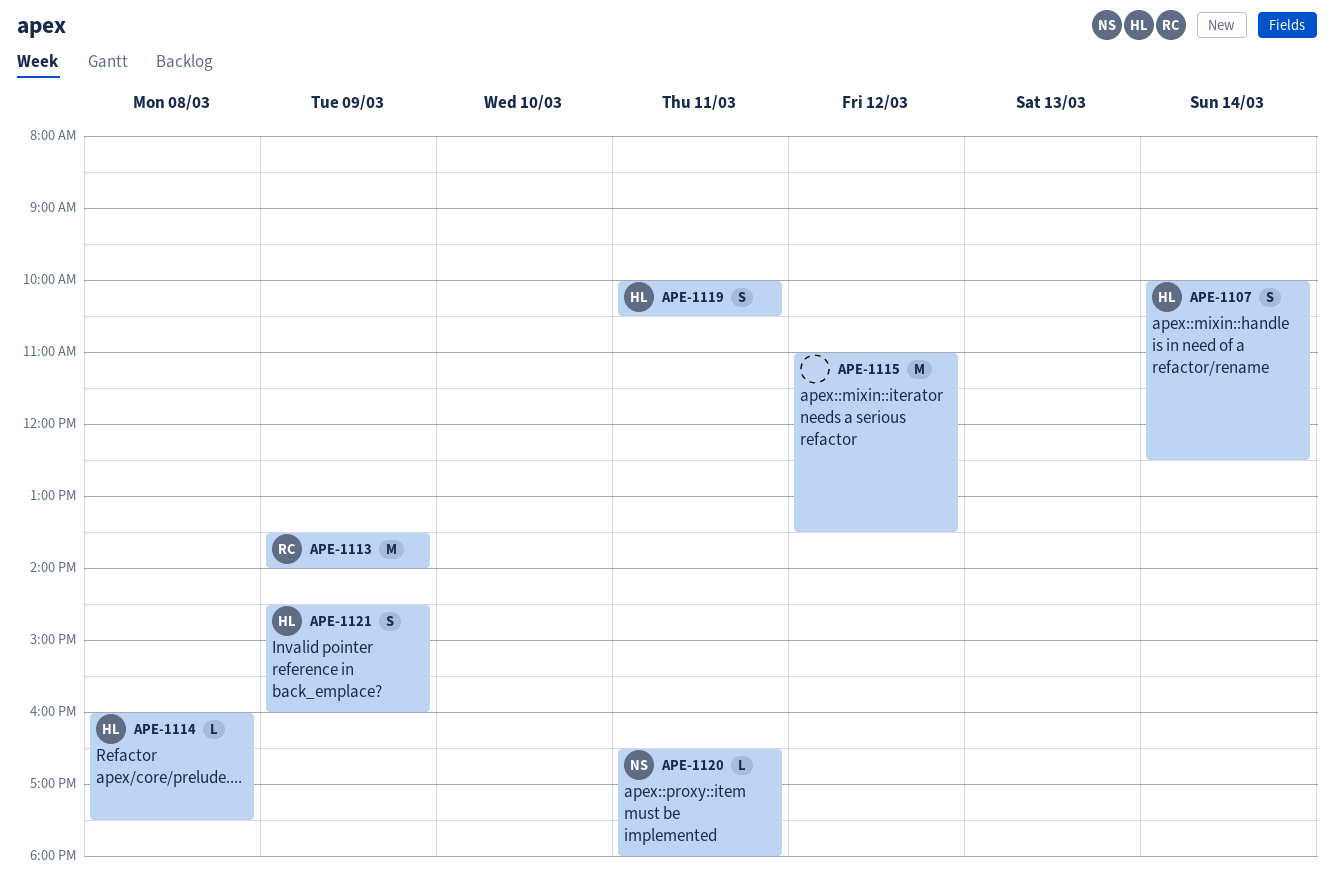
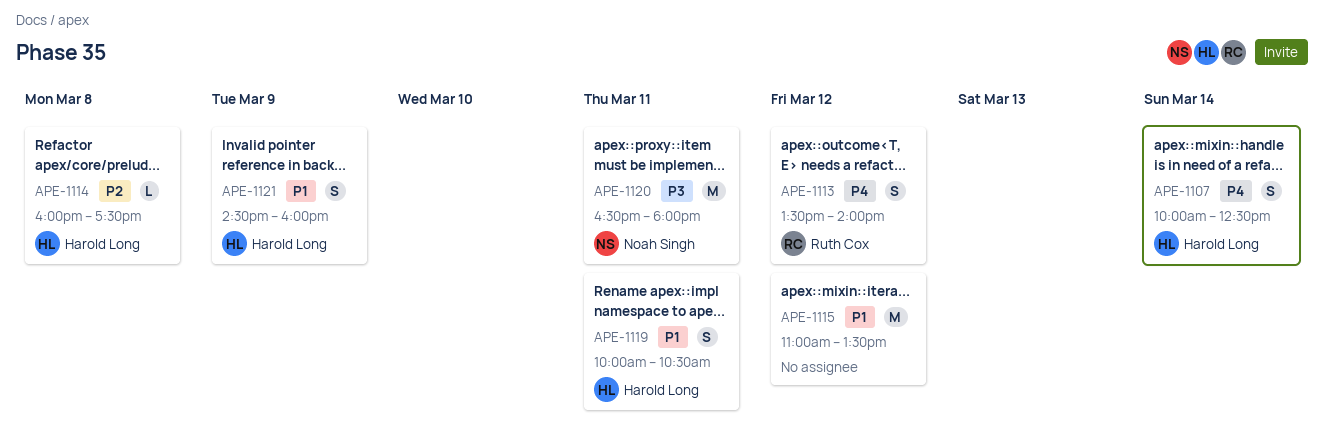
APE-1113, estimate: M -> S
APE-1113, day: Mar 9 -> Mar 12
APE-1120, estimate: L -> M

